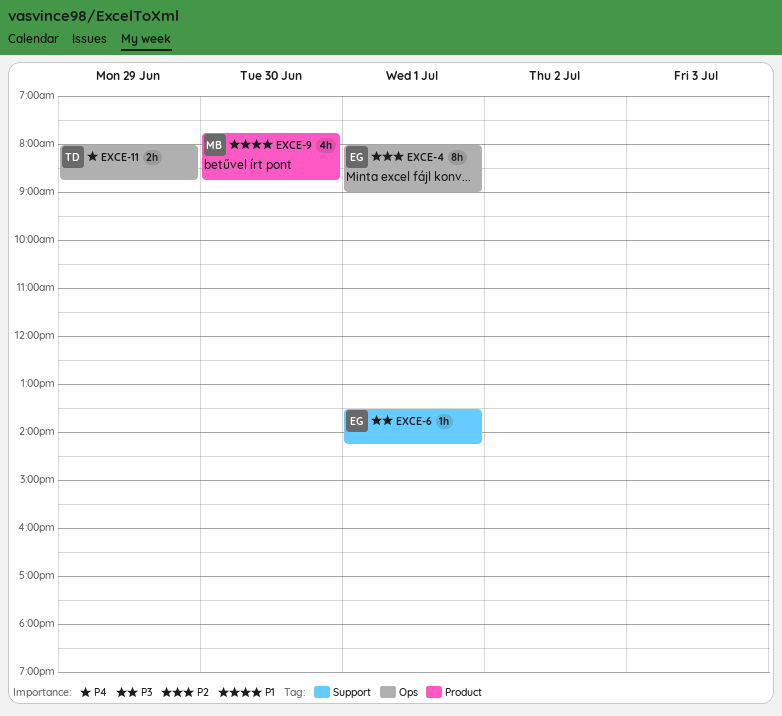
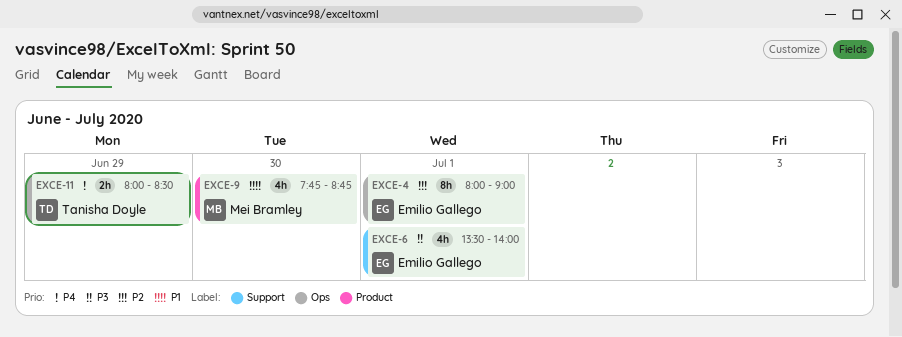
EXCE-6, estimate: 1h -> 4h
EXCE-6, ends: 14:15 -> 14:00
EXCE-11, ends: 08:45 -> 08:30

